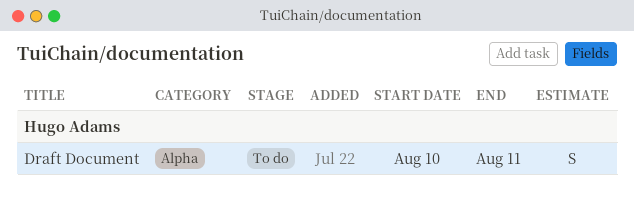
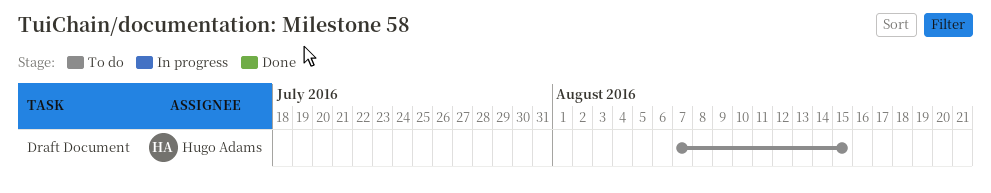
Draft Document, start: Aug 10 -> Aug 7
Draft Document, due: Aug 11 -> Aug 15

